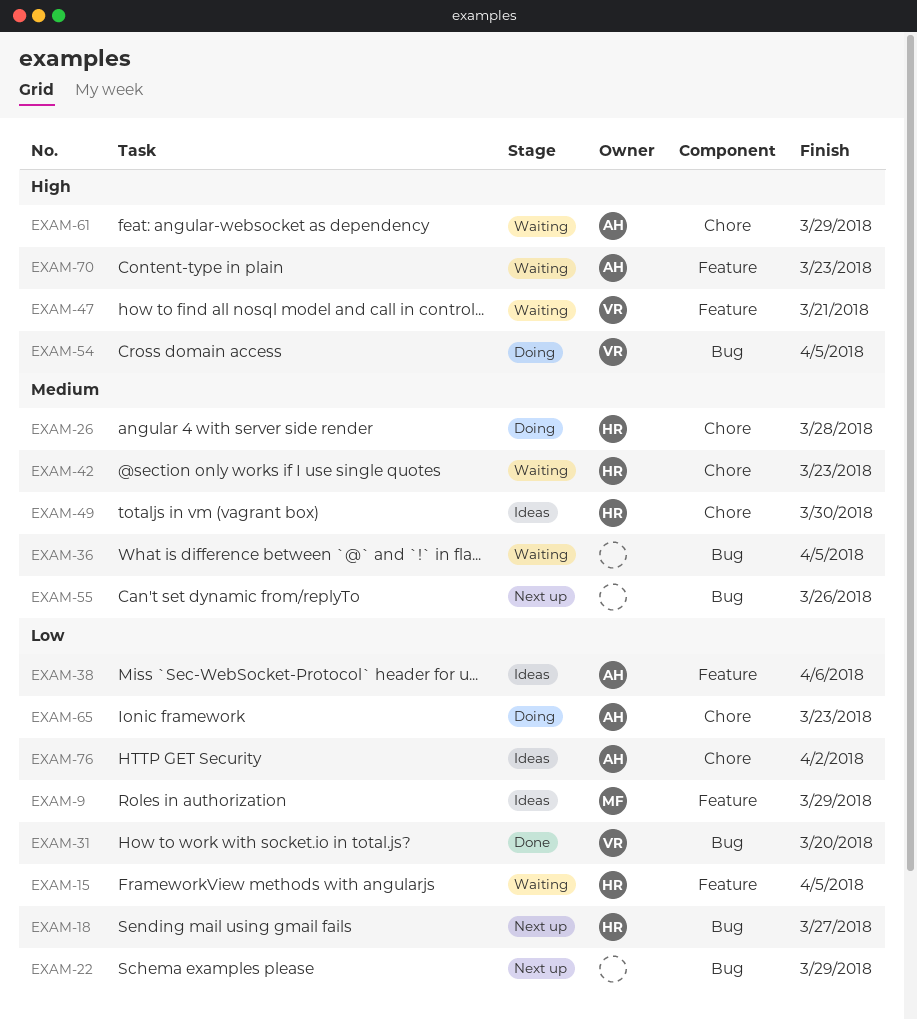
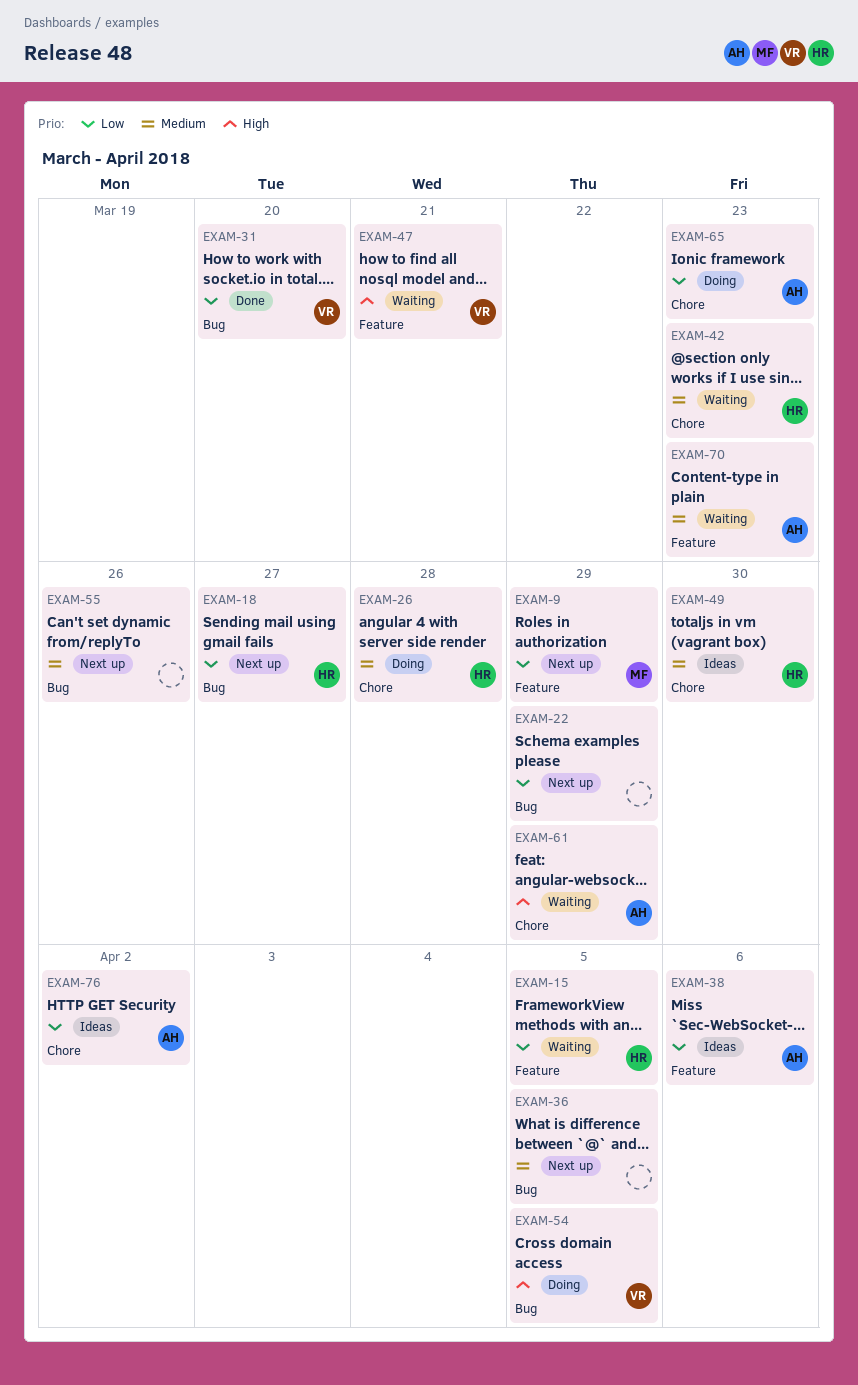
EXAM-9, status: Ideas -> Next up
EXAM-36, status: Waiting -> Next up
EXAM-70, priority: High -> Medium

